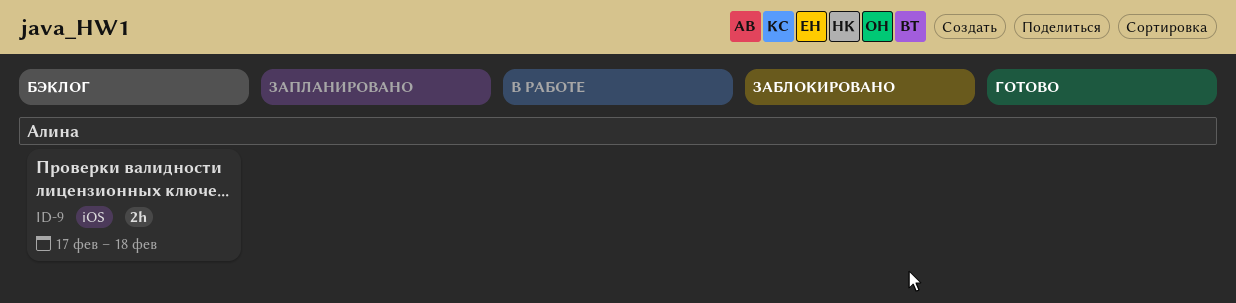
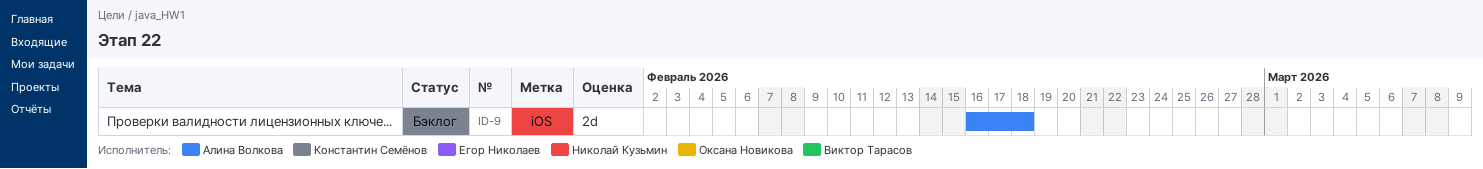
ID-9, estimate: 2h -> 2d
ID-9, start: Feb 17 -> Feb 16

